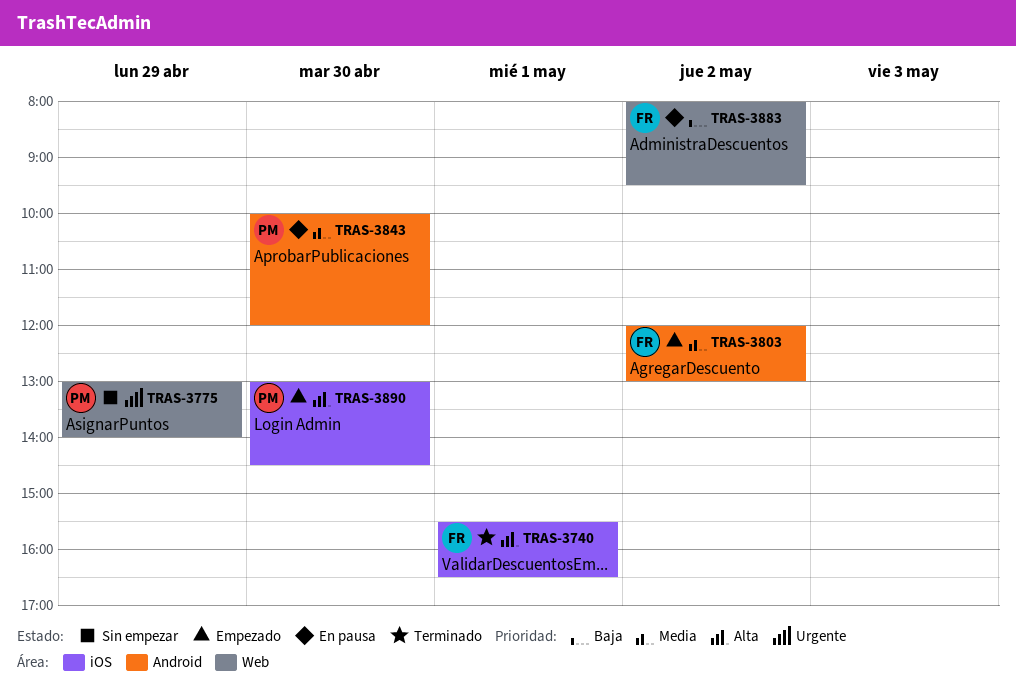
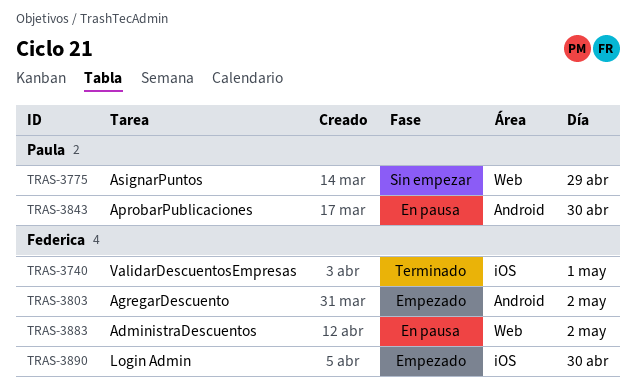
TRAS-3890, owner: Paula -> Federica

